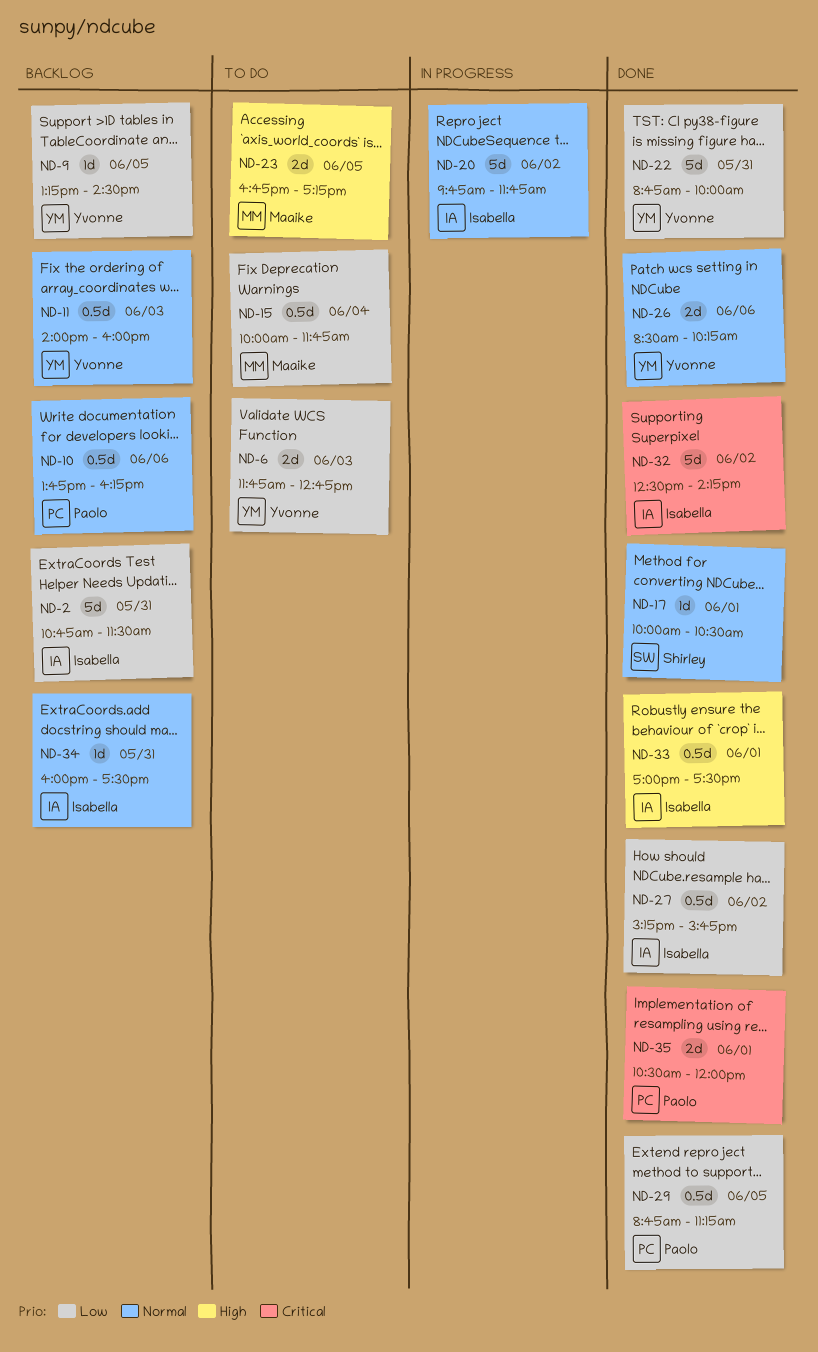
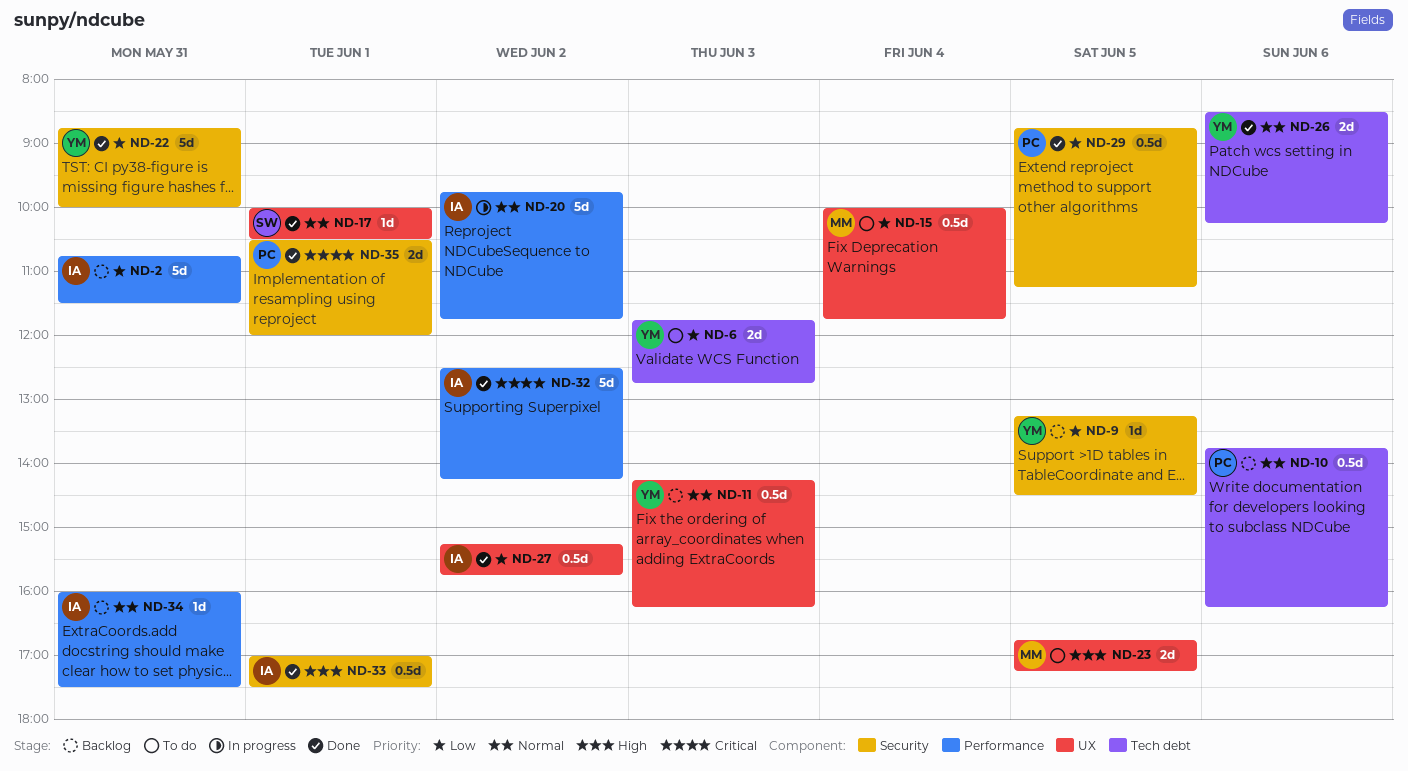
ND-11, begins: 14:00 -> 14:15
ND-11, ends: 16:00 -> 16:15

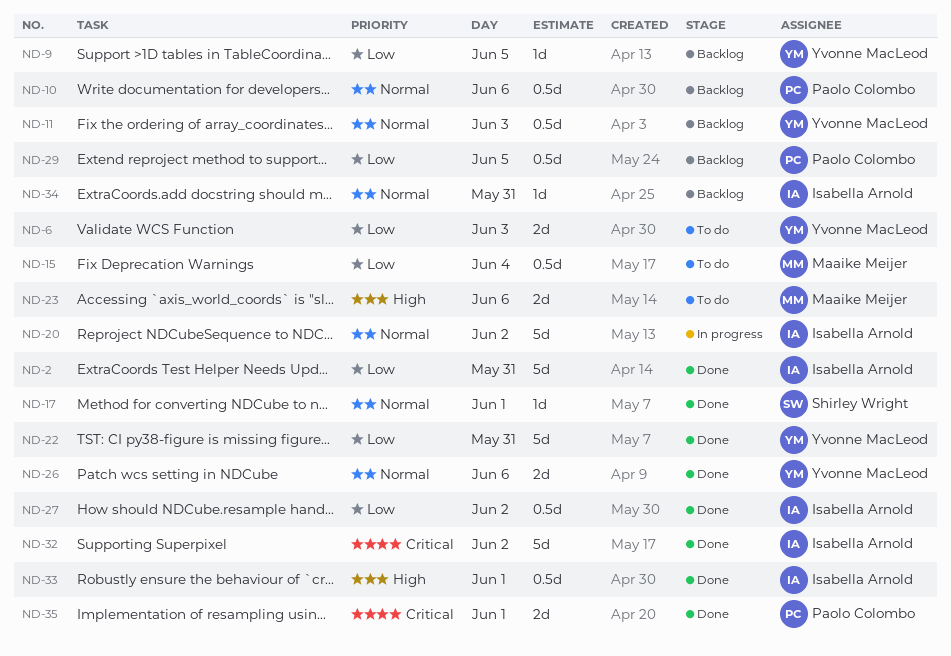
ND-2, status: Backlog -> Done
ND-23, day: Jun 5 -> Jun 6
ND-29, status: Done -> Backlog

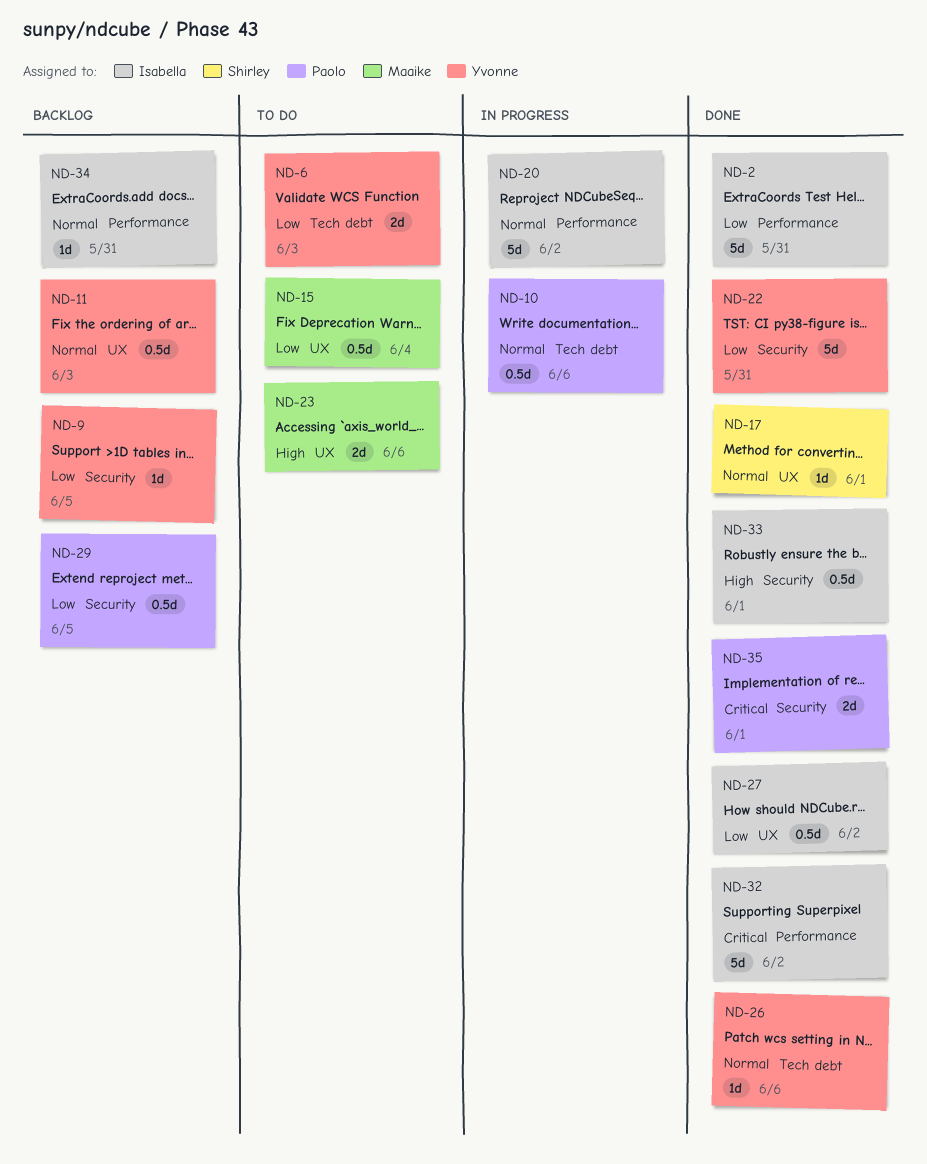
ND-10, status: Backlog -> In progress
ND-26, estimate: 2d -> 1d

